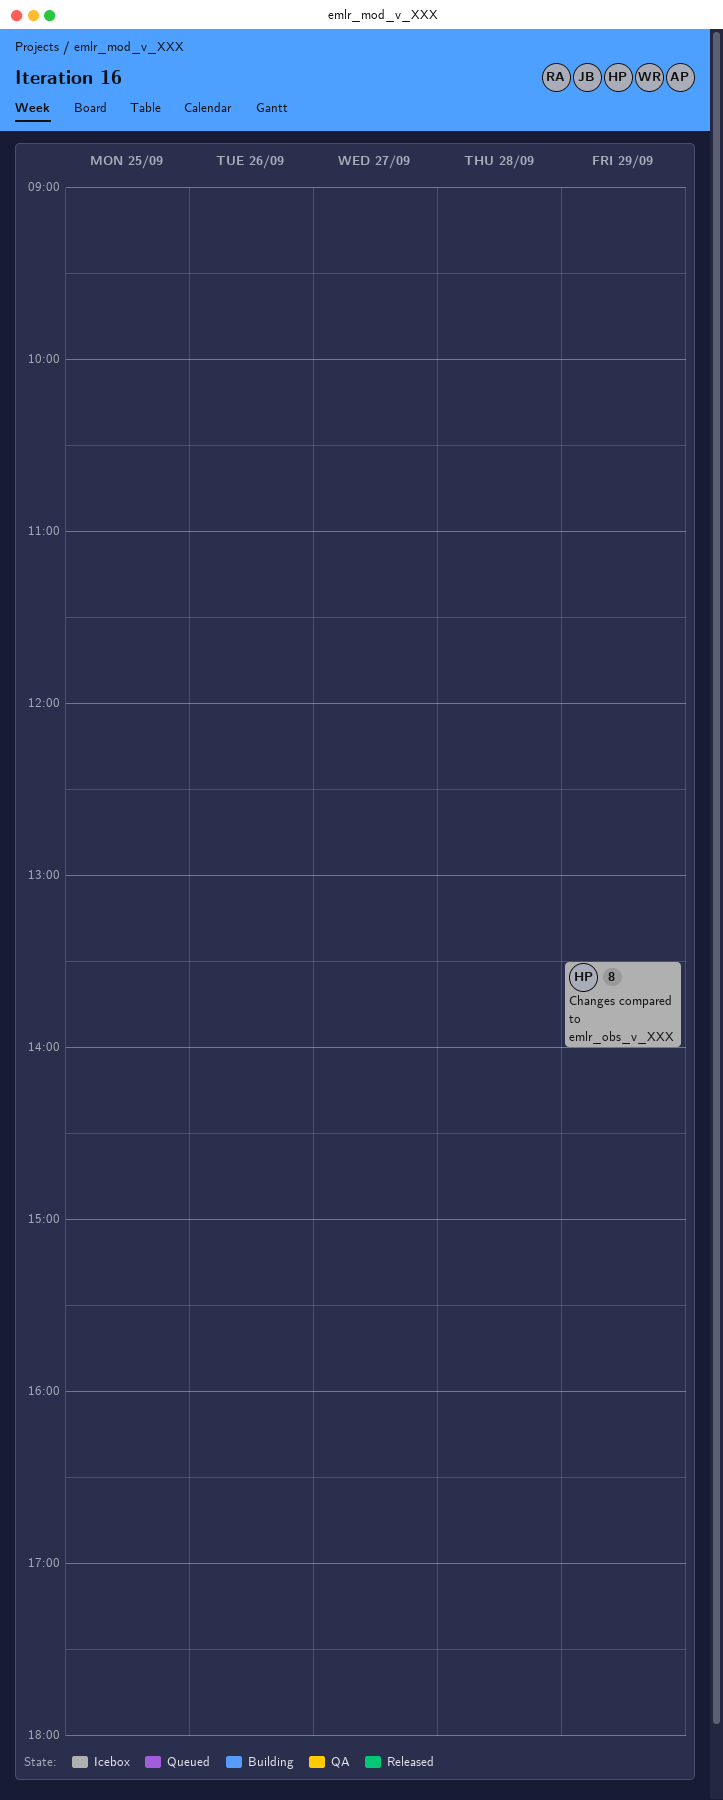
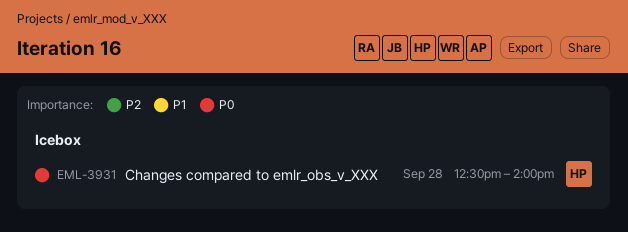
Changes compared to emlr_obs_v_XXX, day: Sep 29 -> Sep 28
Changes compared to emlr_obs_v_XXX, begins: 13:30 -> 12:30

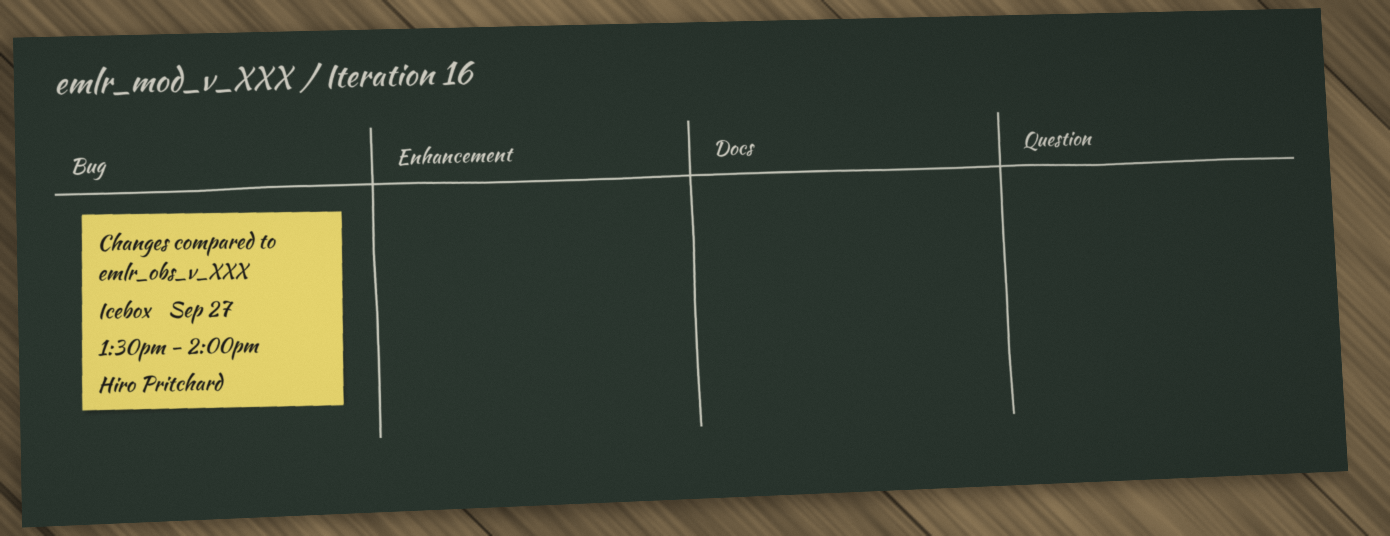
Changes compared to emlr_obs_v_XXX, day: Sep 28 -> Sep 27
Changes compared to emlr_obs_v_XXX, begins: 12:30 -> 13:30

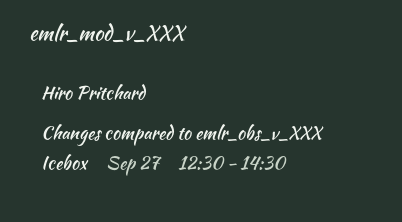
Changes compared to emlr_obs_v_XXX, begins: 13:30 -> 12:30
Changes compared to emlr_obs_v_XXX, ends: 14:00 -> 14:30

